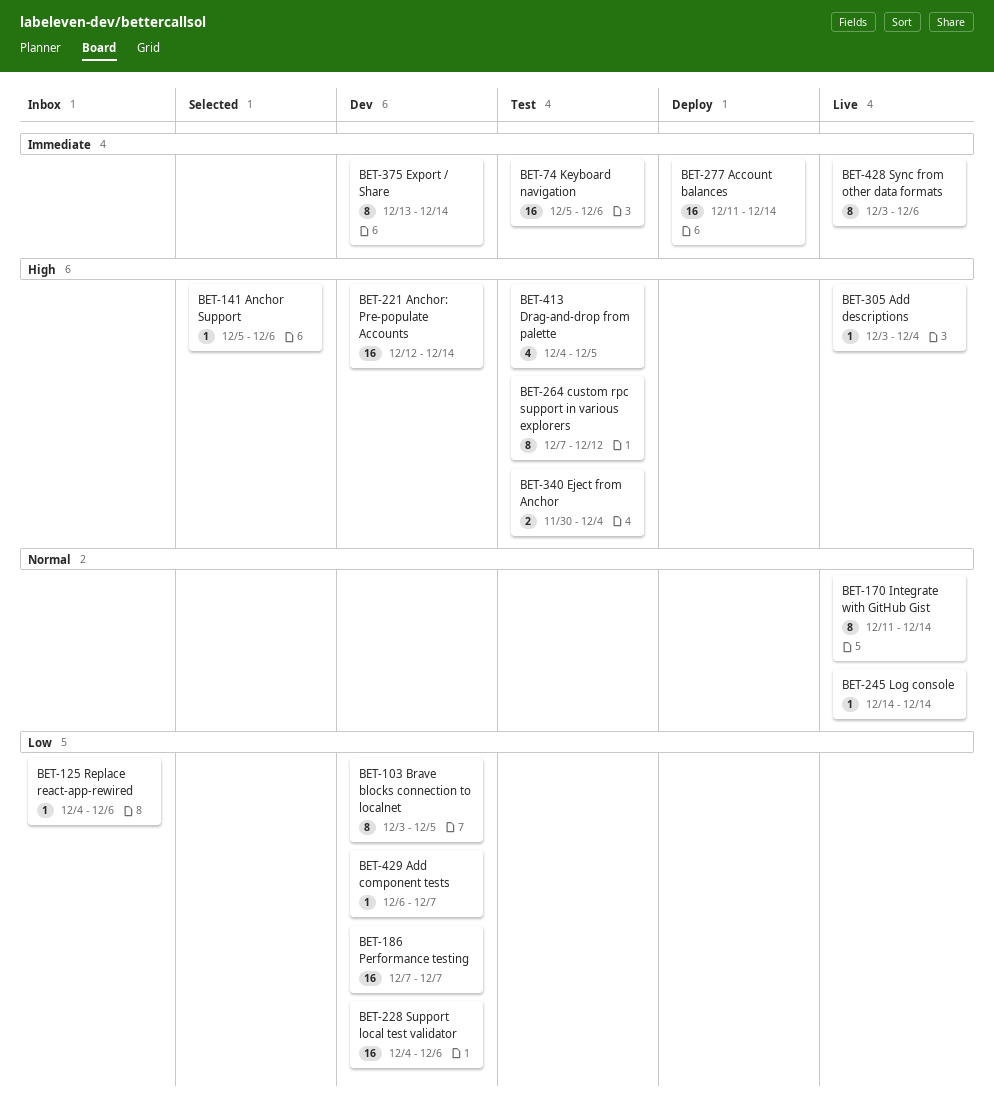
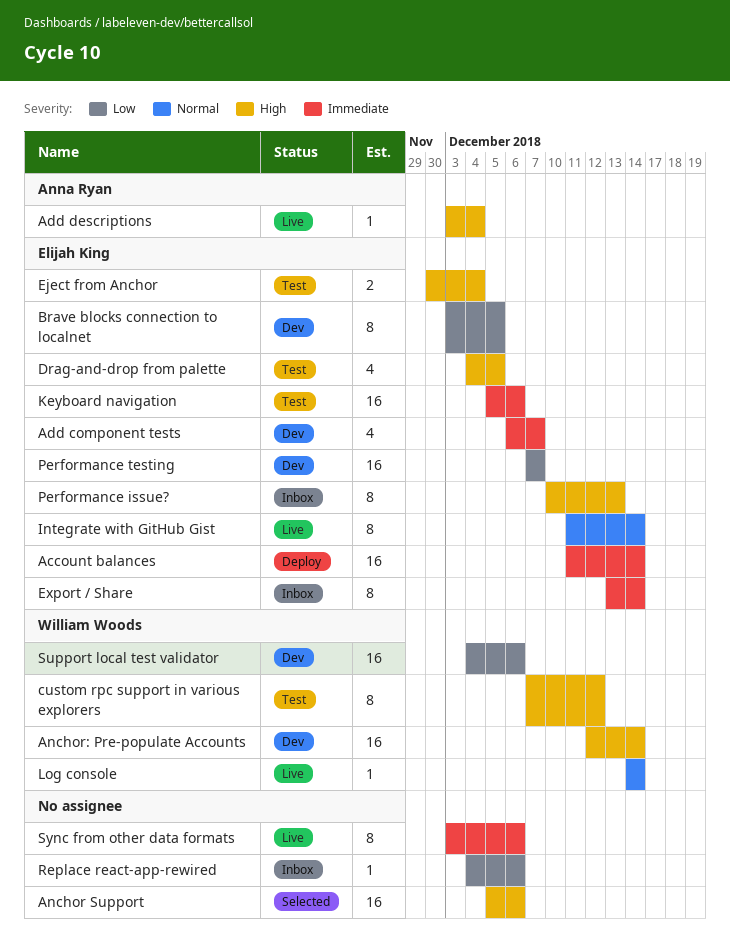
Add component tests, priority: Low -> Immediate
Add component tests, estimate: 1 -> 4
Anchor Support, estimate: 1 -> 16
Export / Share, status: Dev -> Inbox
Performance issue?: none -> present

